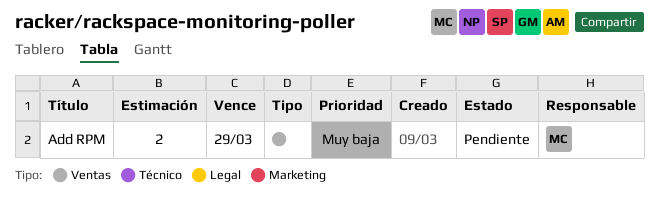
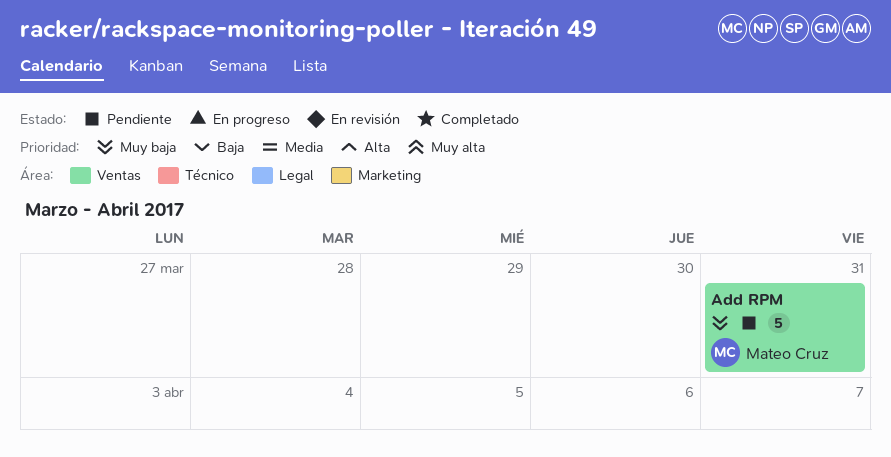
Add RPM, estimate: 2 -> 5
Add RPM, due: Mar 29 -> Mar 31

